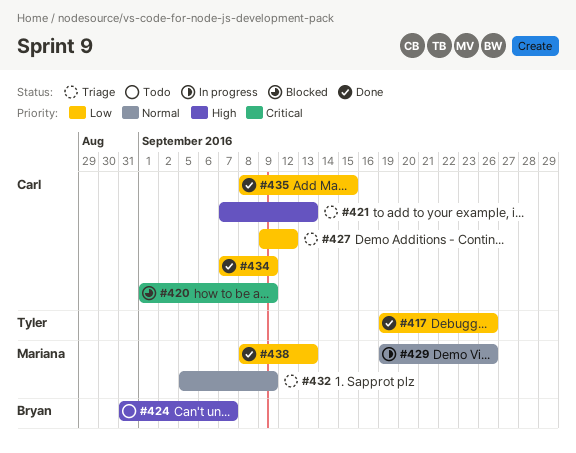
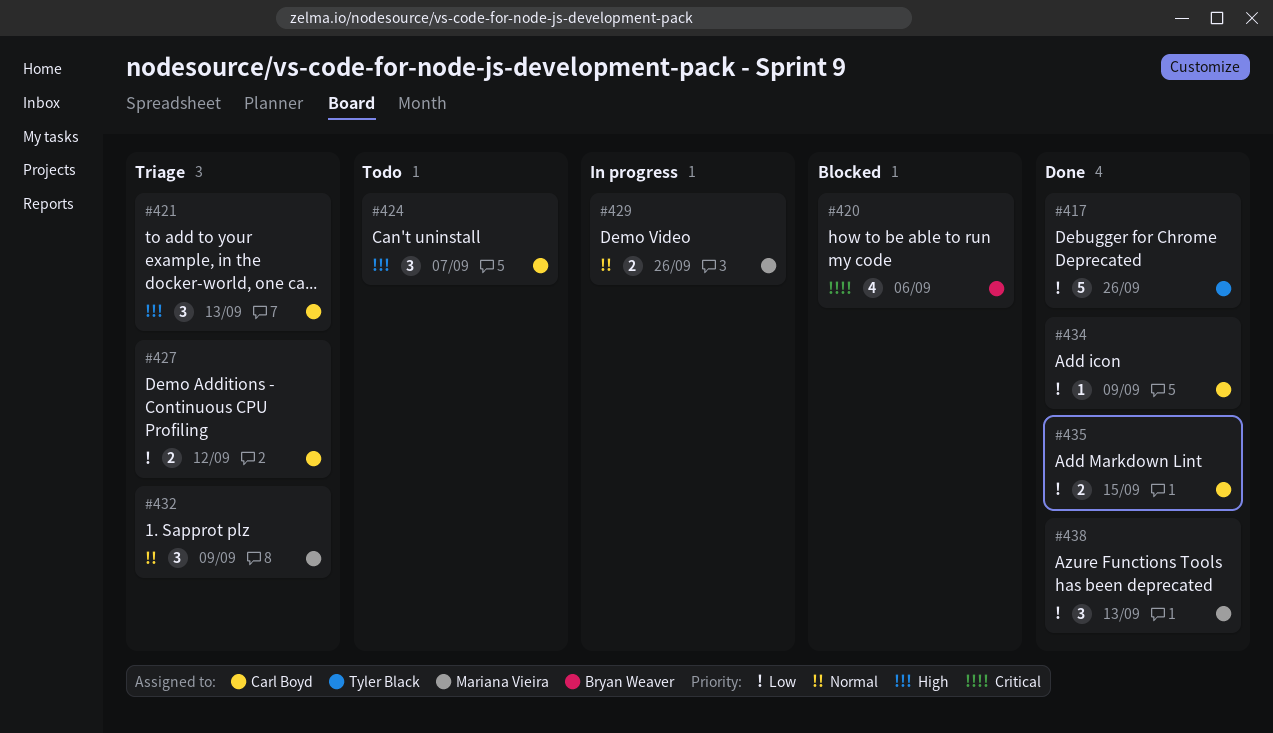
#420, owner: Carl Boyd -> Bryan Weaver
#420, due: Sep 9 -> Sep 6
#424, owner: Bryan Weaver -> Carl Boyd

